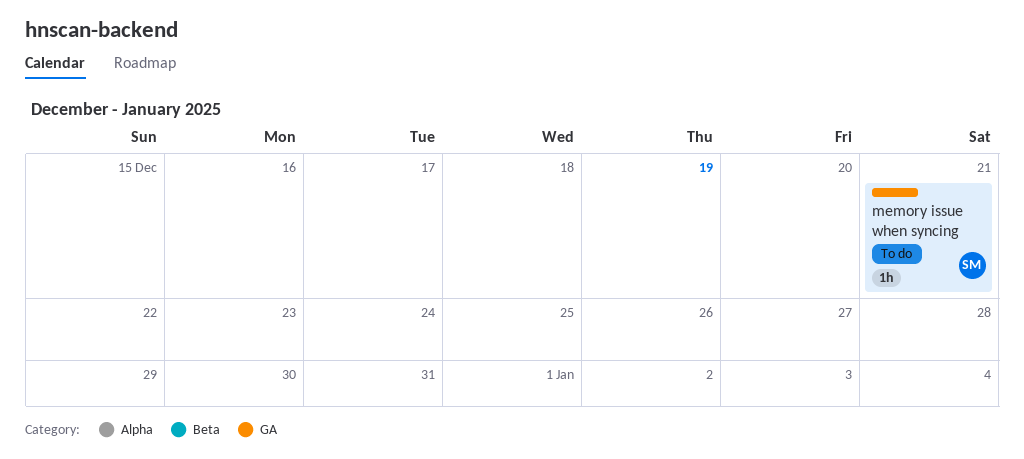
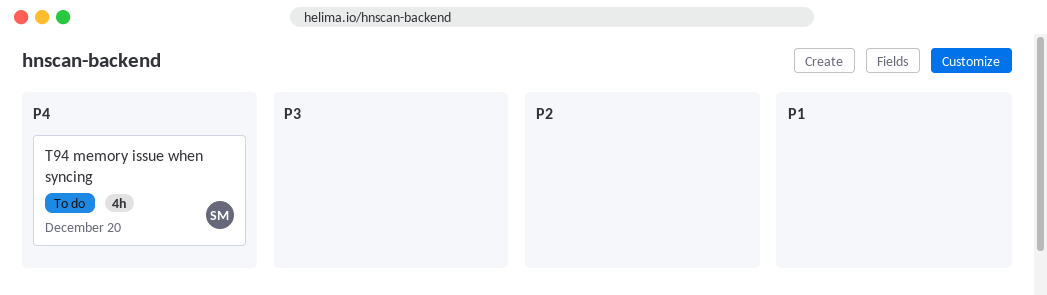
memory issue when syncing, estimate: 1h -> 4h
memory issue when syncing, due: Dec 21 -> Dec 20

